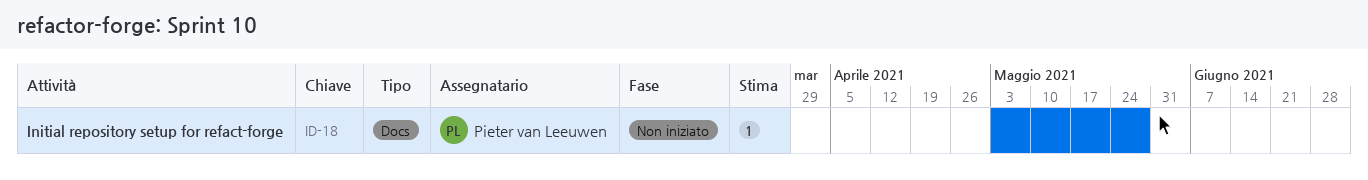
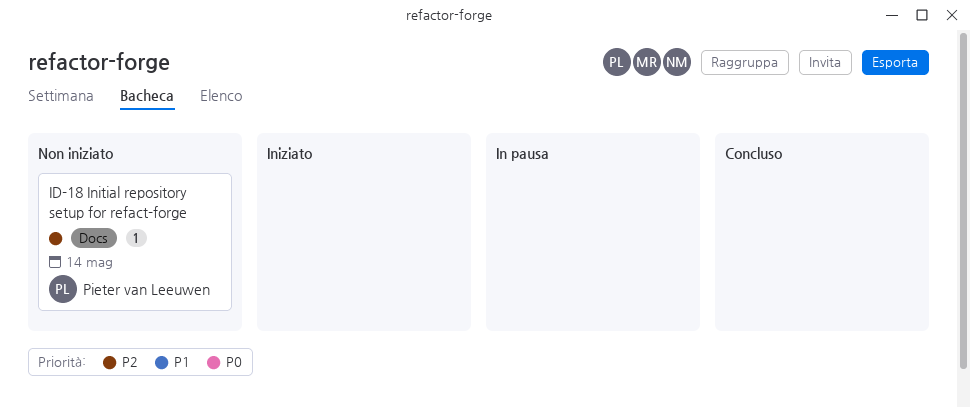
ID-18, due: May 28 -> May 14

